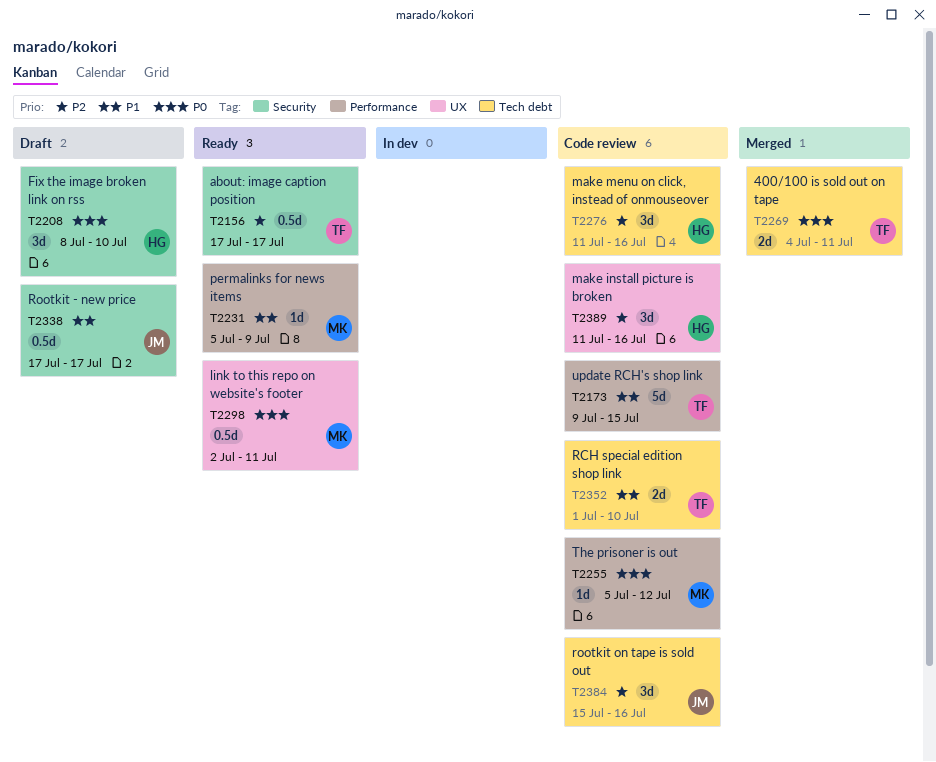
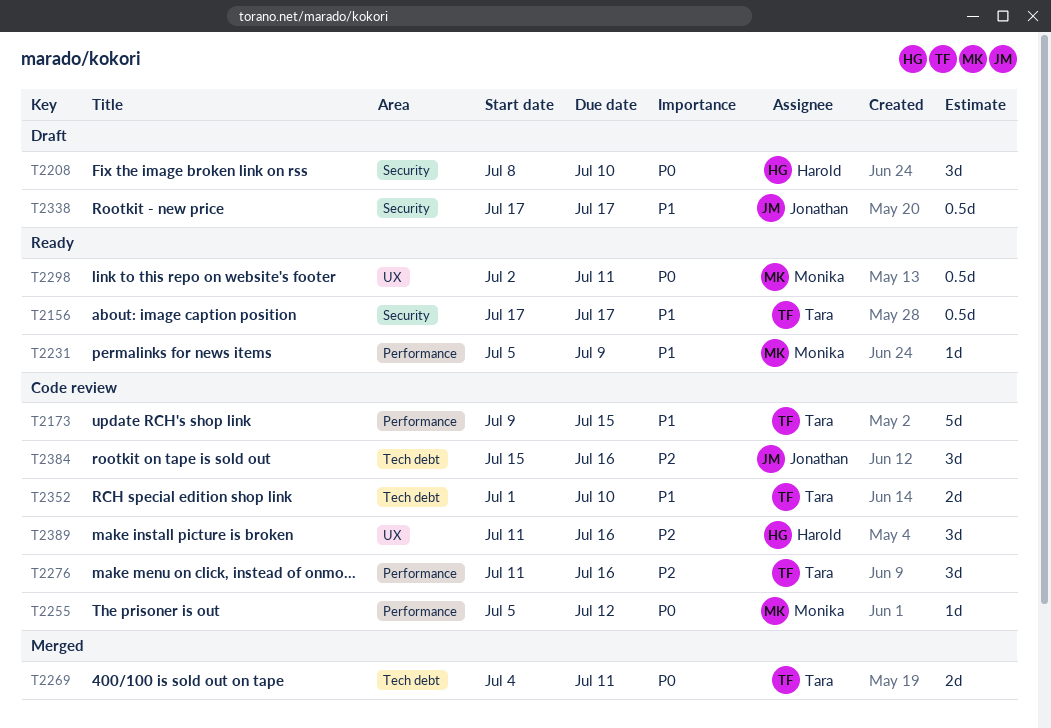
T2156, priority: P2 -> P1
T2276, owner: Harold -> Tara
T2276, label: Tech debt -> Performance

